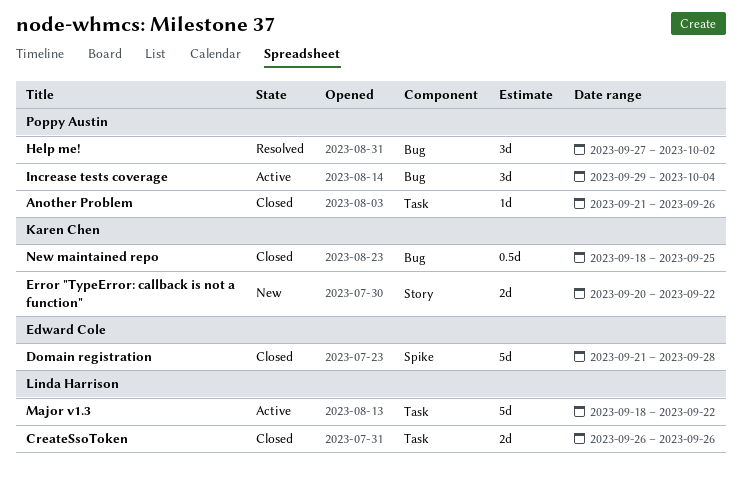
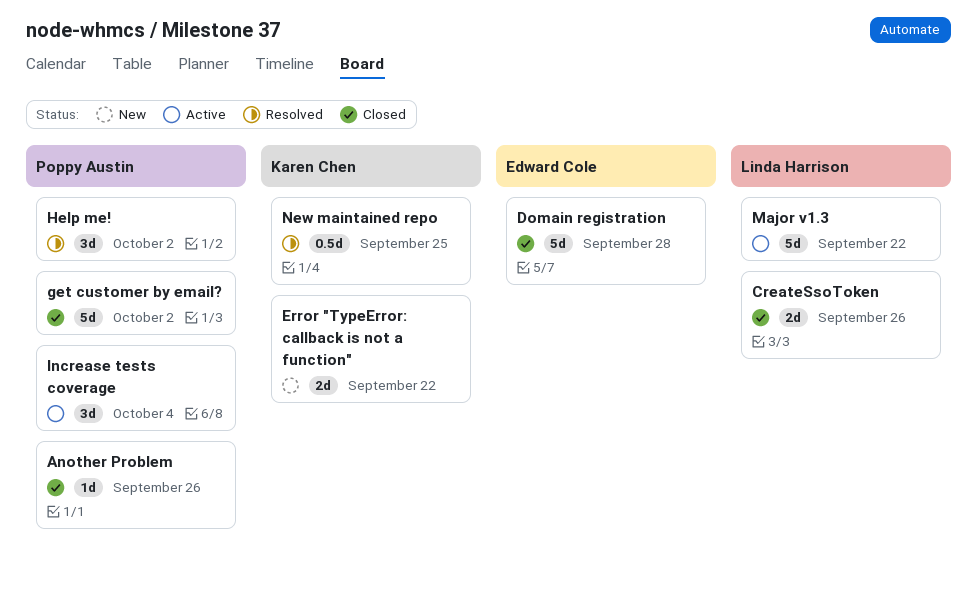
get customer by email?: none -> present
New maintained repo, status: Closed -> Resolved

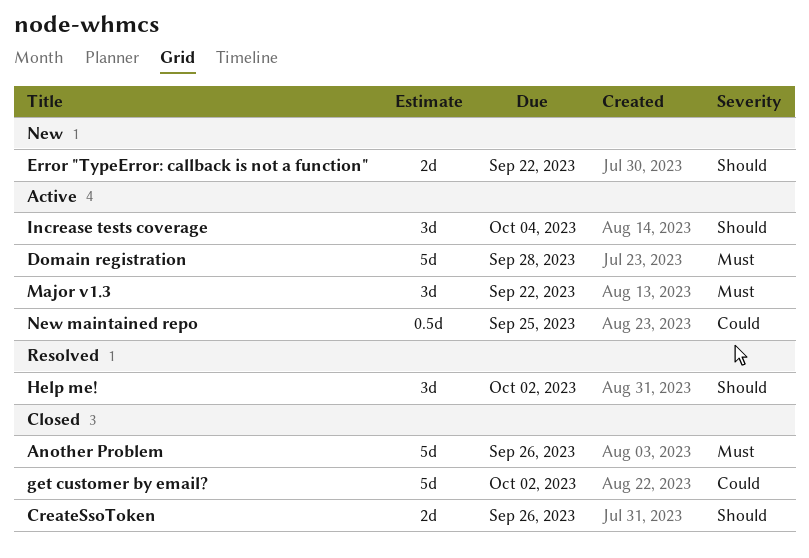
Another Problem, estimate: 1d -> 5d
Domain registration, status: Closed -> Active
Major v1.3, estimate: 5d -> 3d
New maintained repo, status: Resolved -> Active

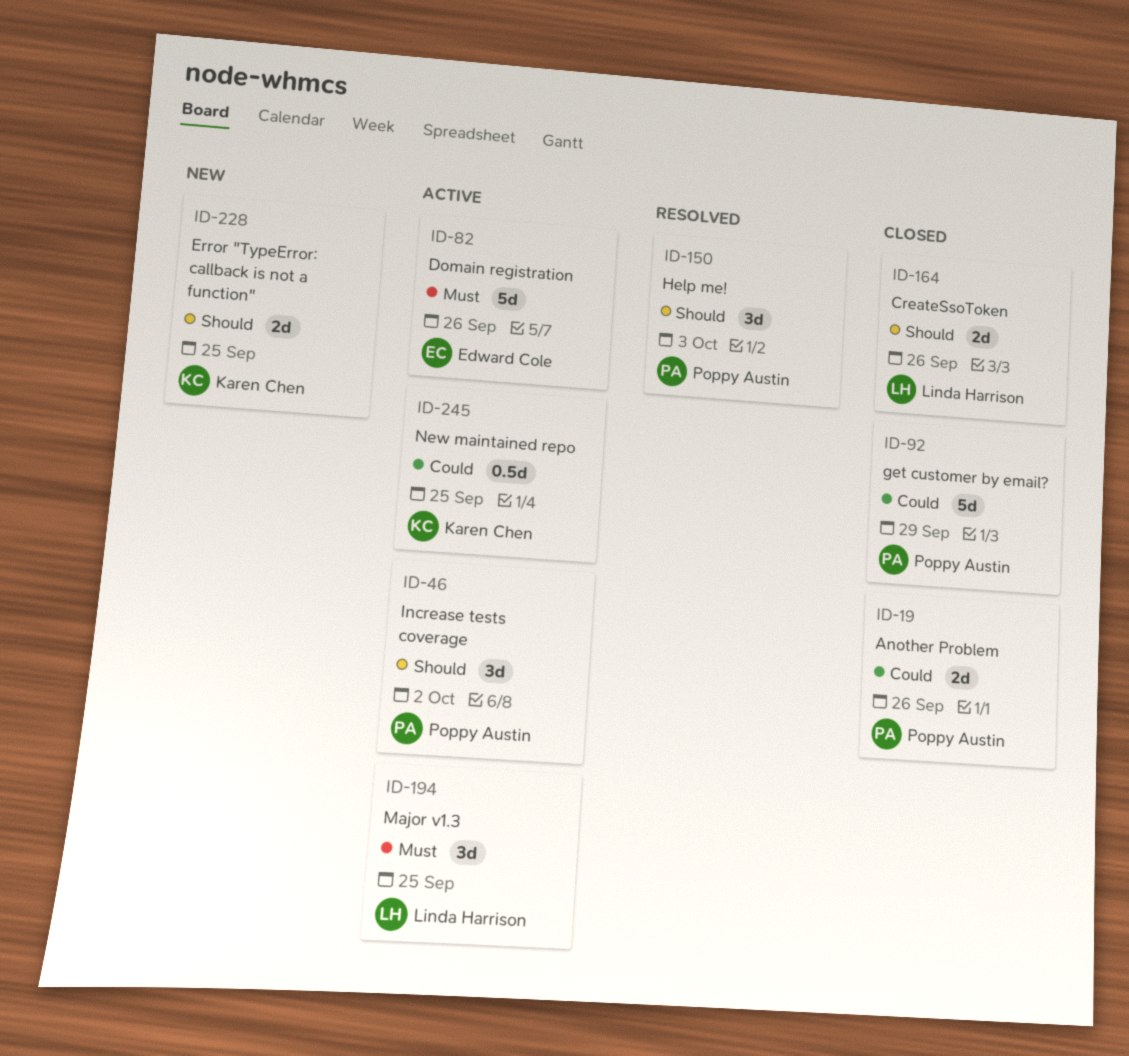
Another Problem, priority: Must -> Could
Another Problem, estimate: 5d -> 2d
Domain registration, due: Sep 28 -> Sep 26
Error "TypeError: callback is not a function", due: Sep 22 -> Sep 25
get customer by email?, due: Oct 2 -> Sep 29
Help me!, due: Oct 2 -> Oct 3
Increase tests coverage, due: Oct 4 -> Oct 2
Major v1.3, due: Sep 22 -> Sep 25

